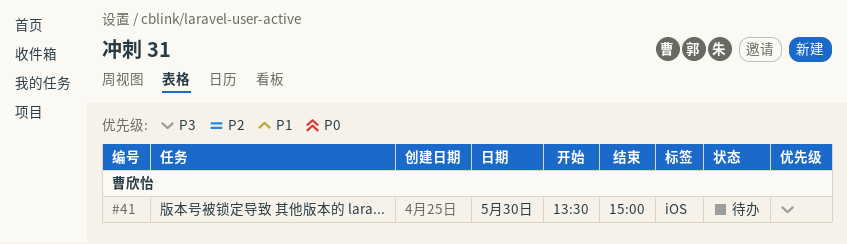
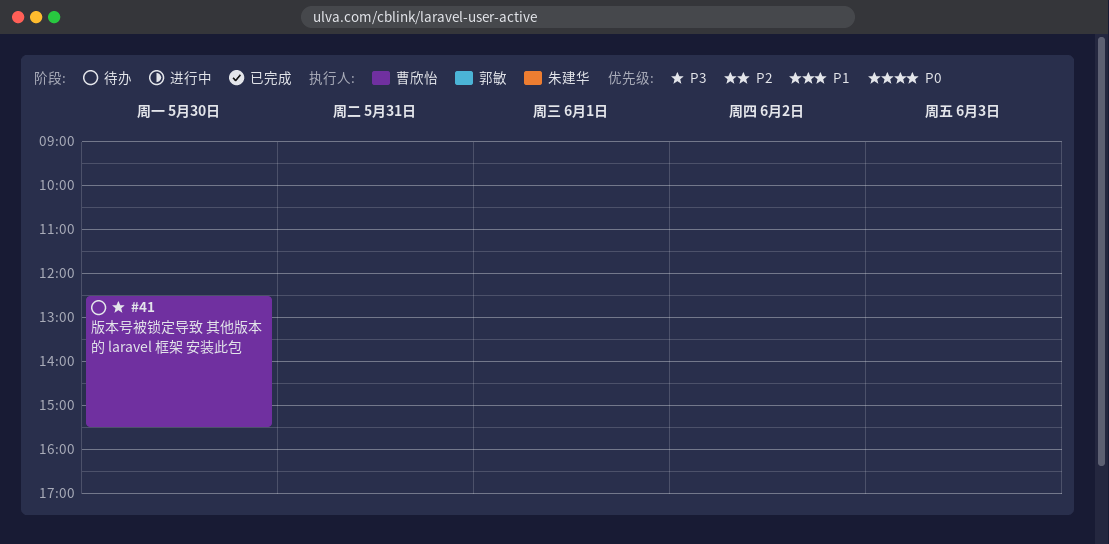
#41, begins: 13:30 -> 12:30
#41, ends: 15:00 -> 15:30

